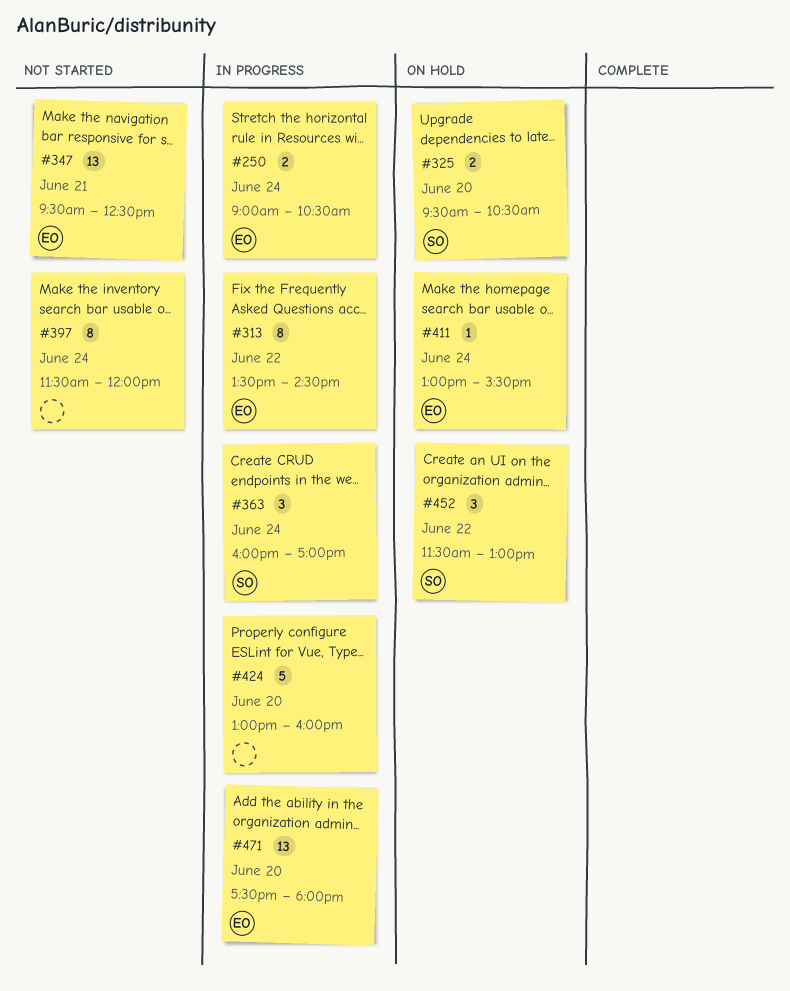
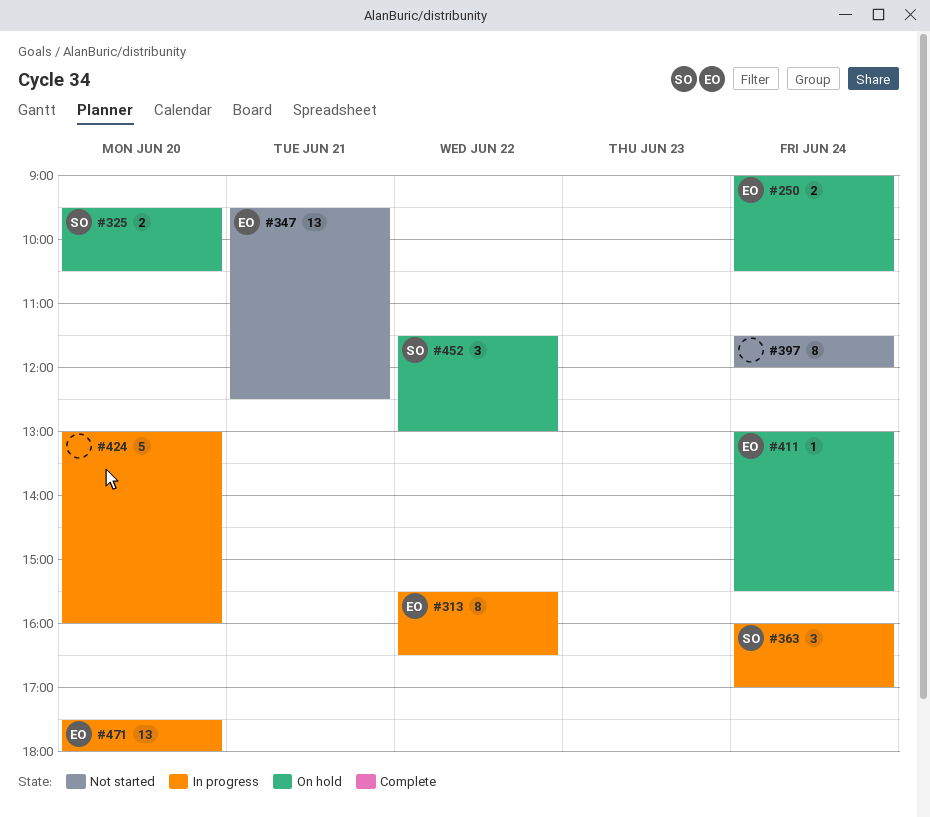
#250, status: In progress -> On hold
#313, begins: 13:30 -> 15:30
#313, ends: 14:30 -> 16:30

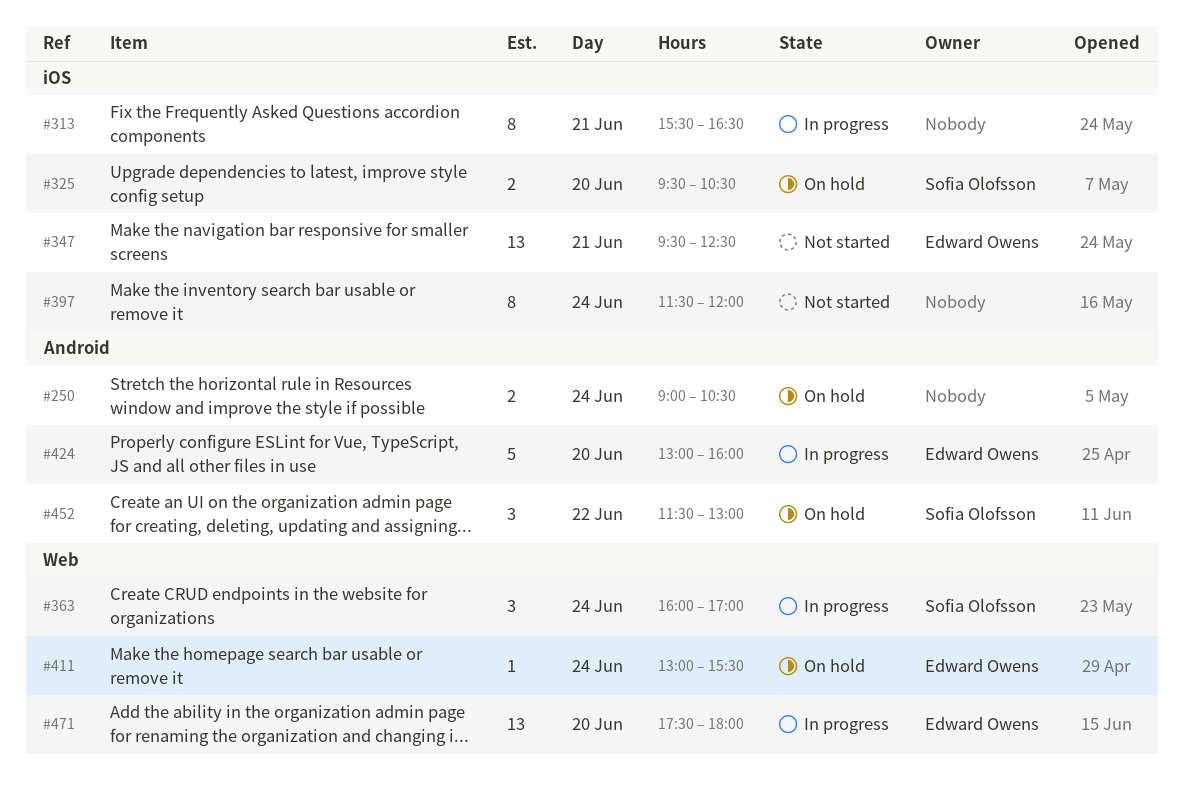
#250, owner: Edward Owens -> none
#313, owner: Edward Owens -> none
#313, day: Jun 22 -> Jun 21
#424, owner: none -> Edward Owens

